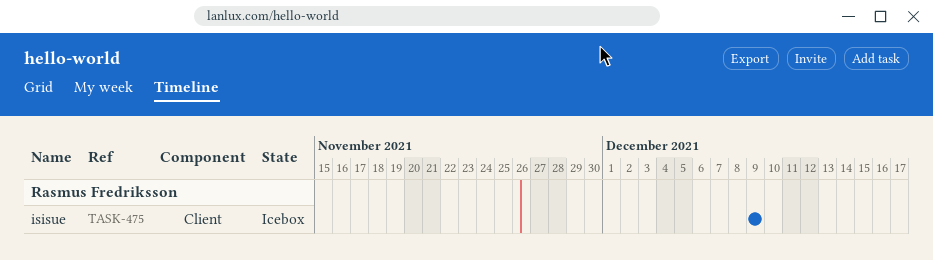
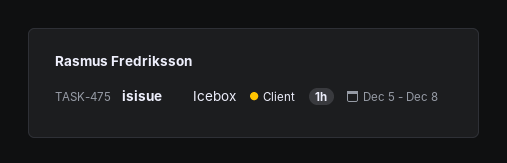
TASK-475, start: Dec 9 -> Dec 5
TASK-475, due: Dec 9 -> Dec 8

